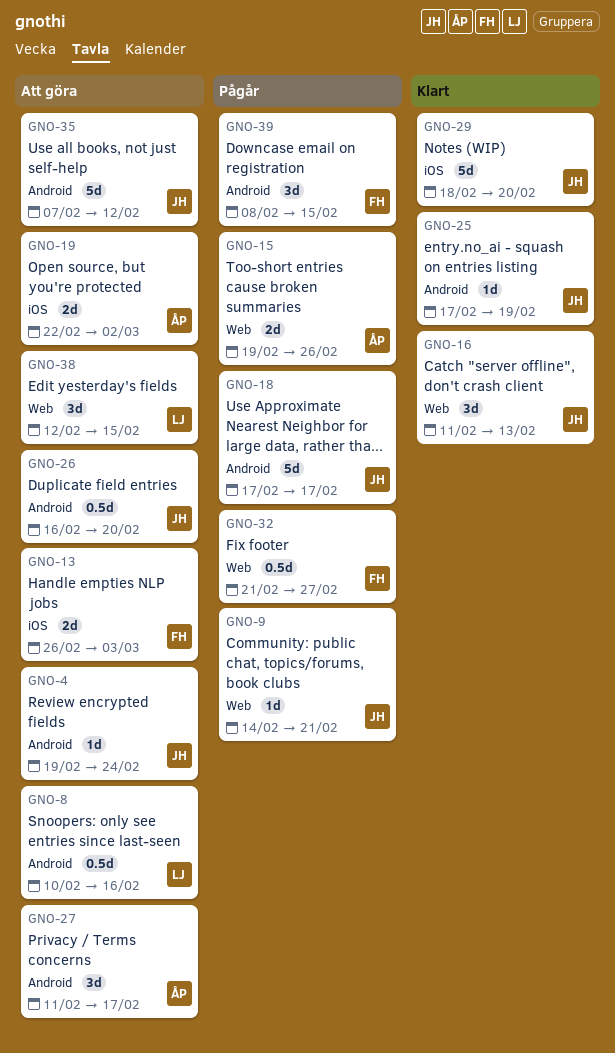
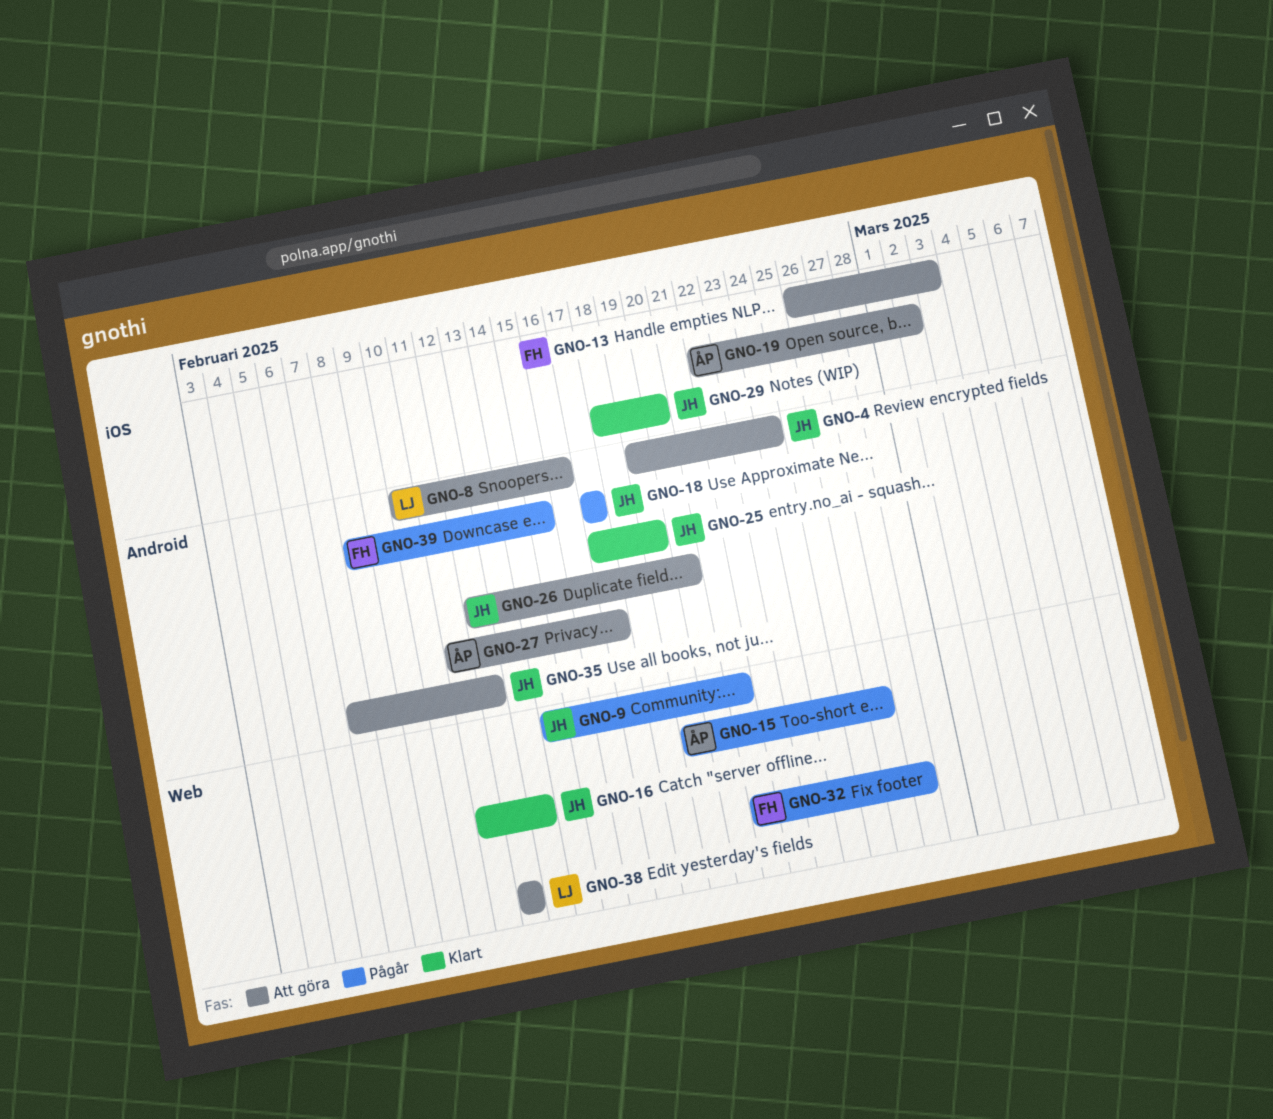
GNO-26, start: Feb 16 -> Feb 12
GNO-38, due: Feb 15 -> Feb 12

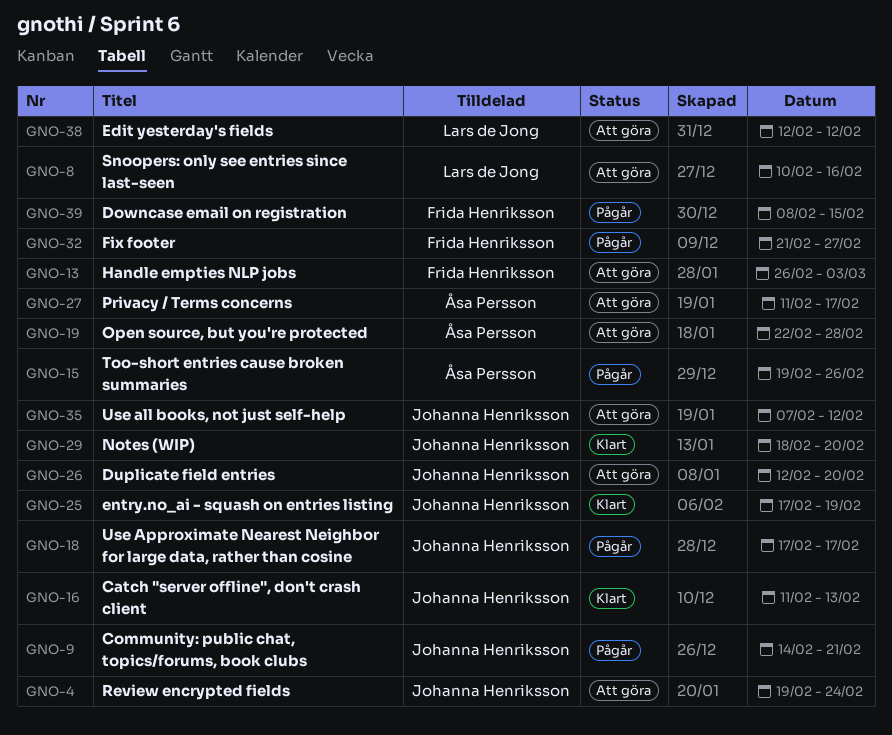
GNO-19, due: Mar 2 -> Feb 28

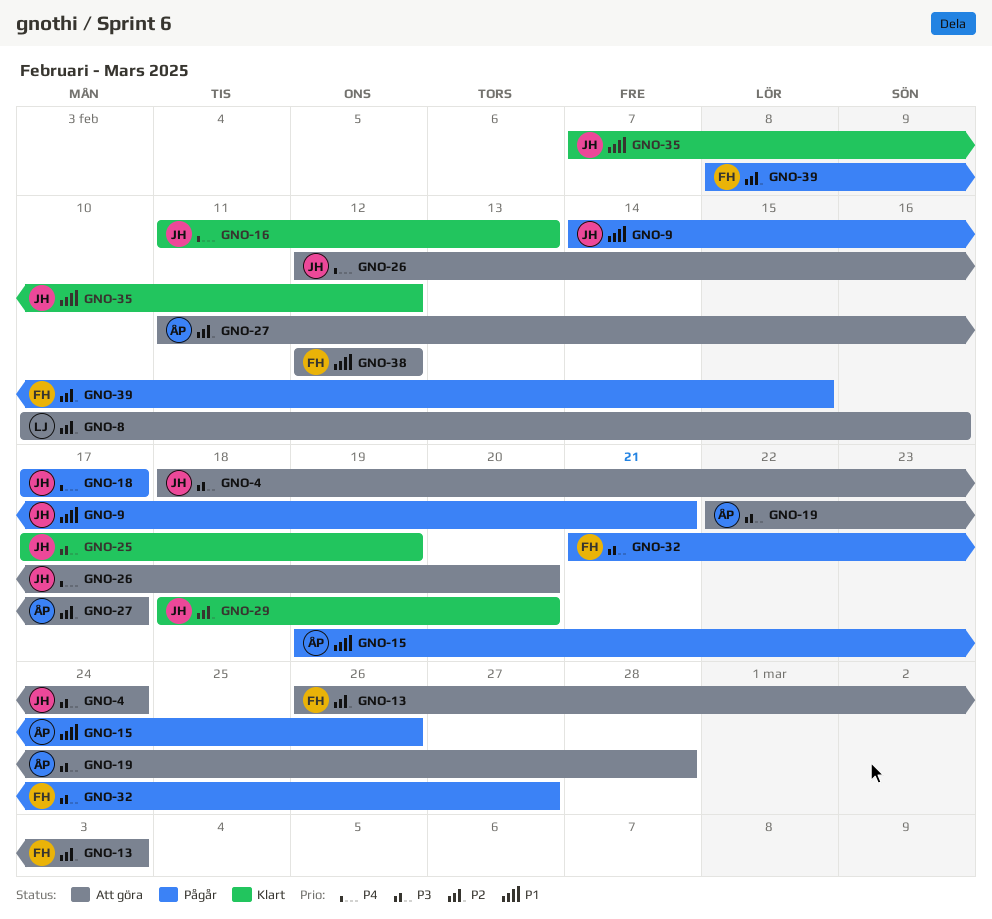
GNO-4, start: Feb 19 -> Feb 18
GNO-35, status: Att göra -> Klart
GNO-38, owner: Lars de Jong -> Frida Henriksson

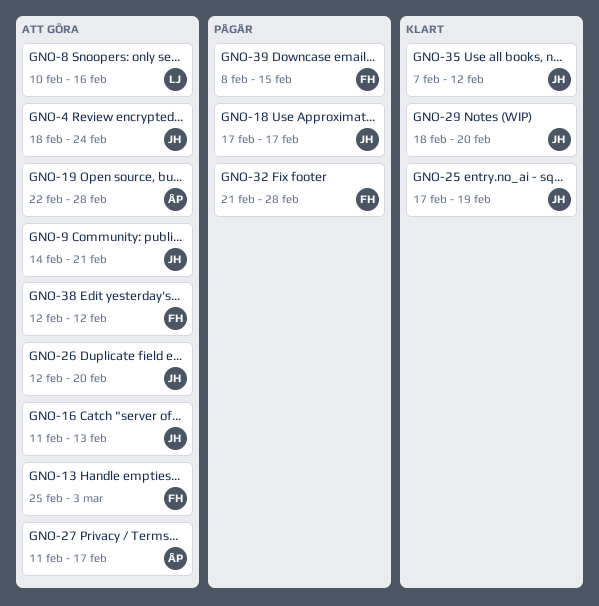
GNO-9, status: Pågår -> Att göra
GNO-13, start: Feb 26 -> Feb 25
GNO-15: present -> none
GNO-16, status: Klart -> Att göra
GNO-32, due: Feb 27 -> Feb 28

